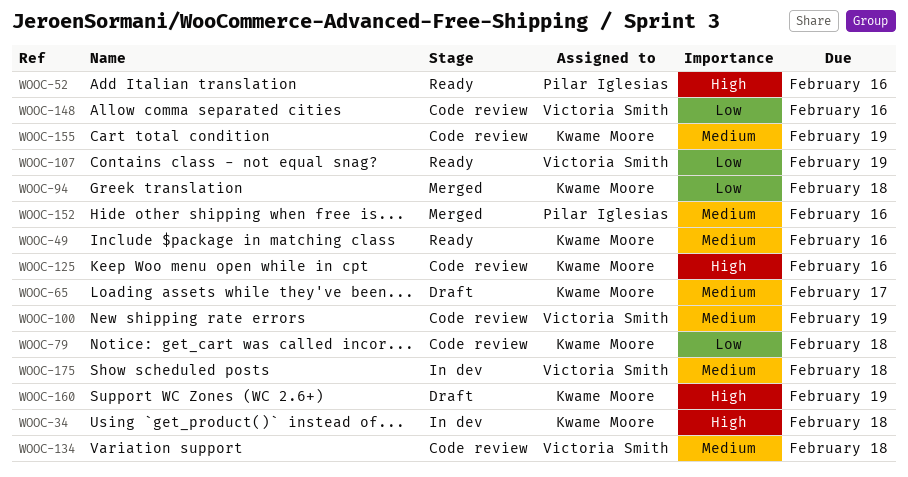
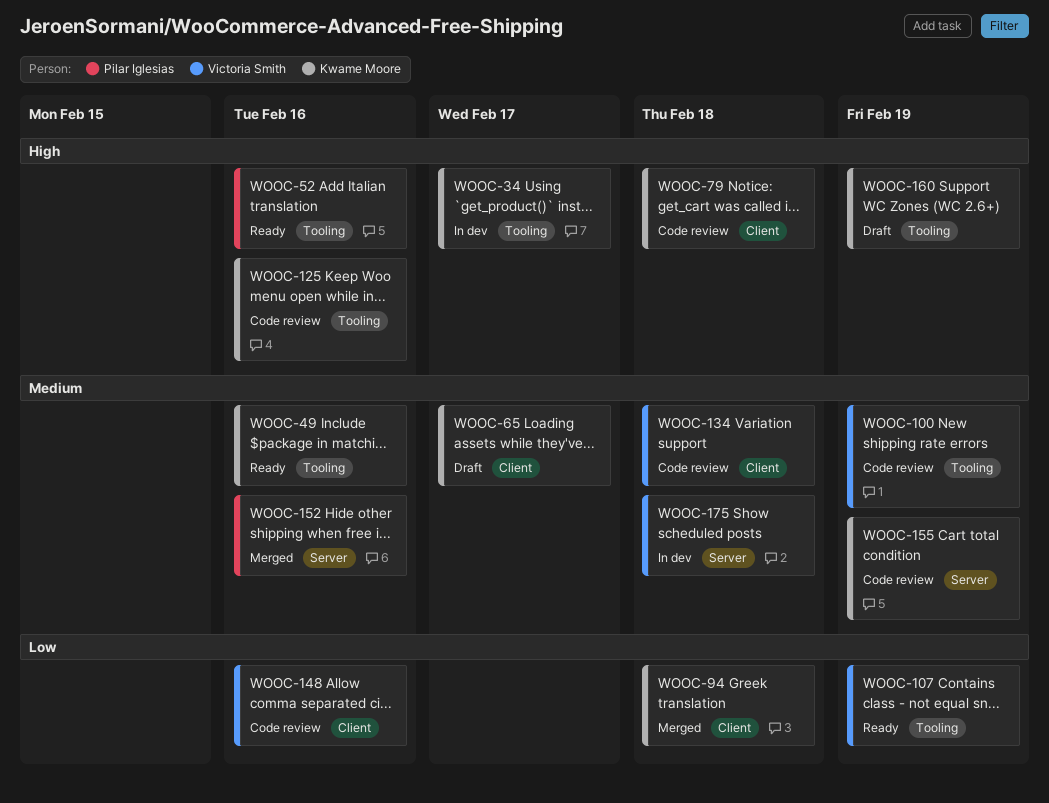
WOOC-34, due: Feb 18 -> Feb 17
WOOC-79, priority: Low -> High

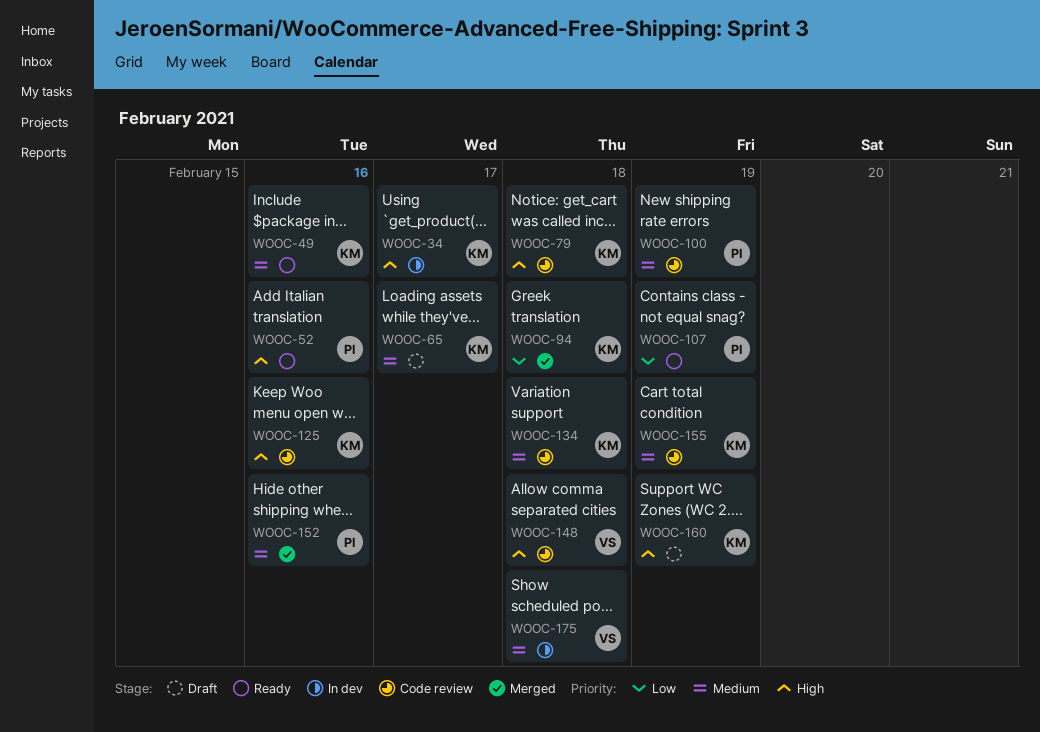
WOOC-100, owner: Victoria Smith -> Pilar Iglesias
WOOC-107, owner: Victoria Smith -> Pilar Iglesias
WOOC-134, owner: Victoria Smith -> Kwame Moore
WOOC-148, priority: Low -> High
WOOC-148, due: Feb 16 -> Feb 18

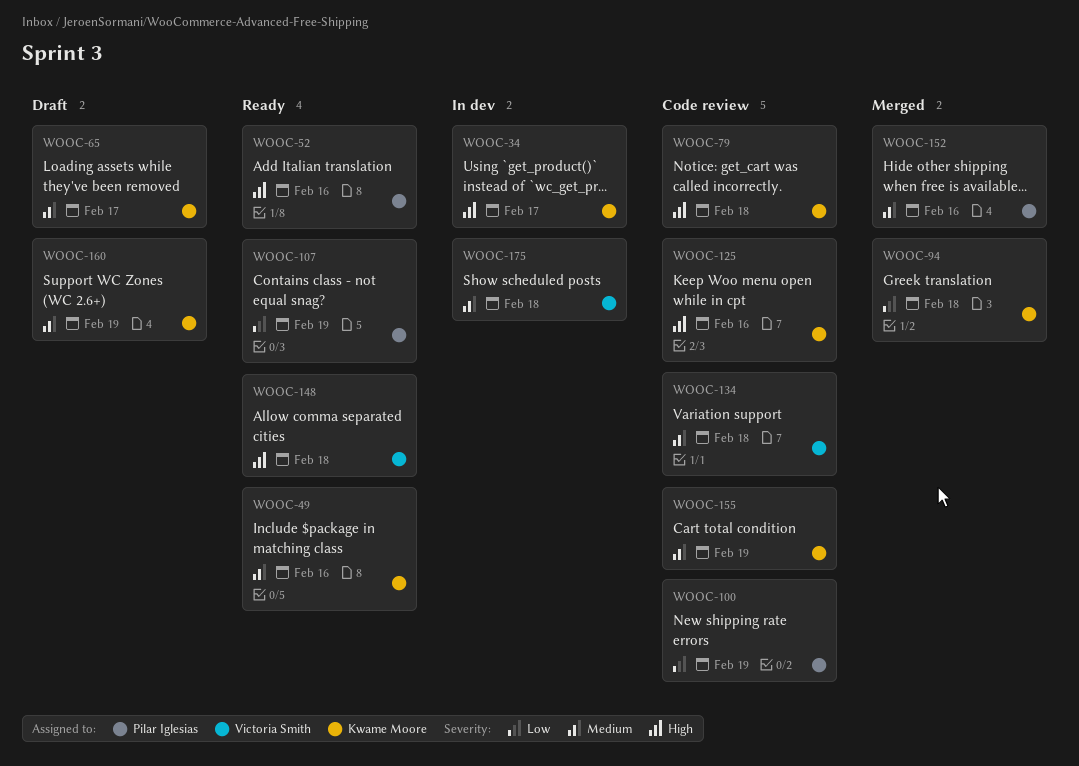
WOOC-100, priority: Medium -> Low
WOOC-134, owner: Kwame Moore -> Victoria Smith
WOOC-148, status: Code review -> Ready
WOOC-160, priority: High -> Medium

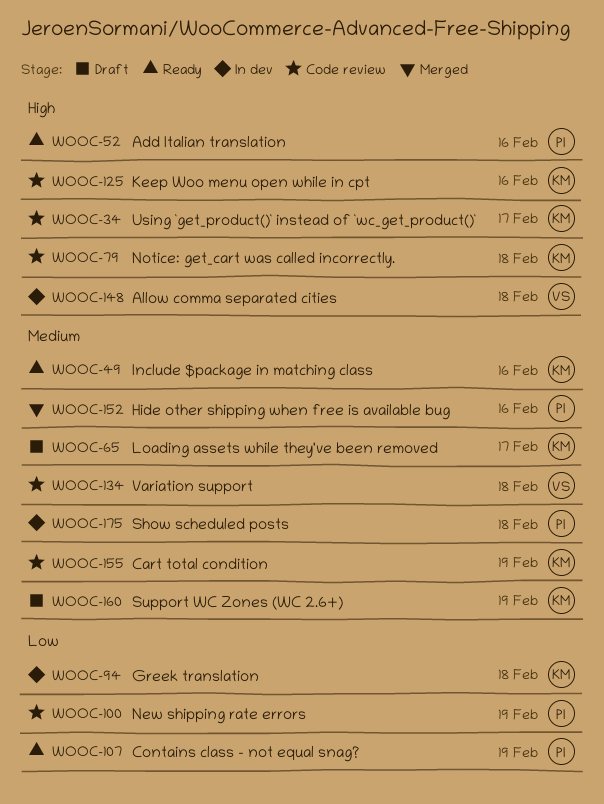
WOOC-34, status: In dev -> Code review
WOOC-94, status: Merged -> In dev
WOOC-148, status: Ready -> In dev
WOOC-175, owner: Victoria Smith -> Pilar Iglesias

